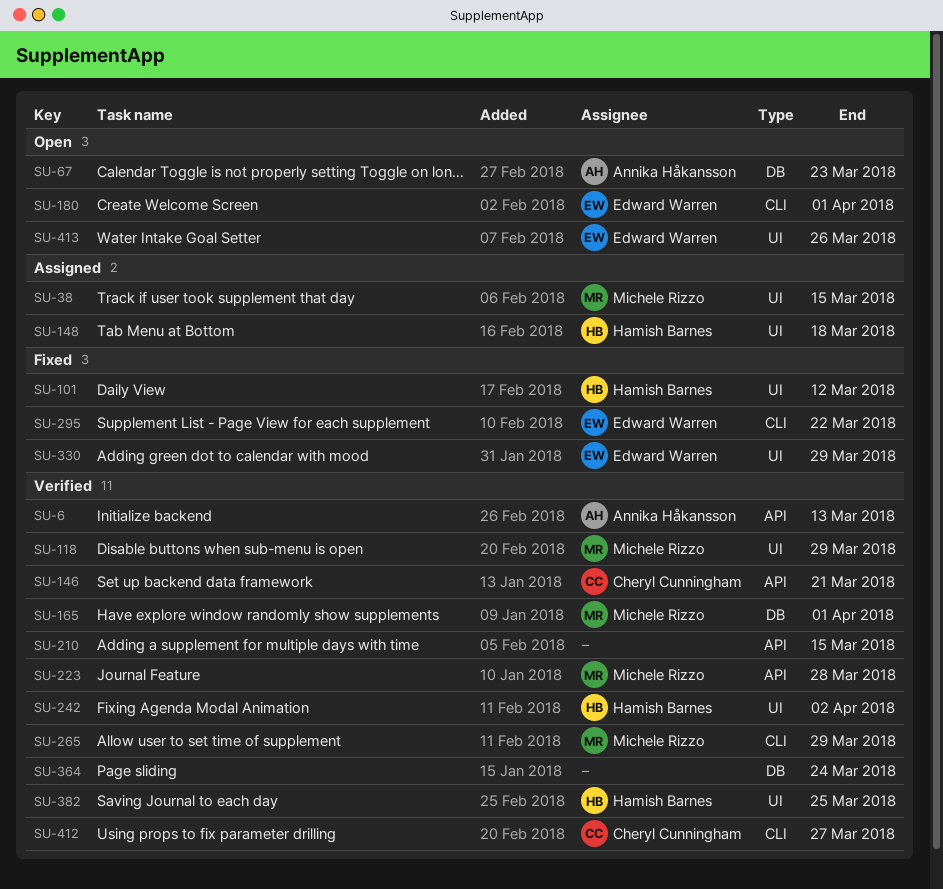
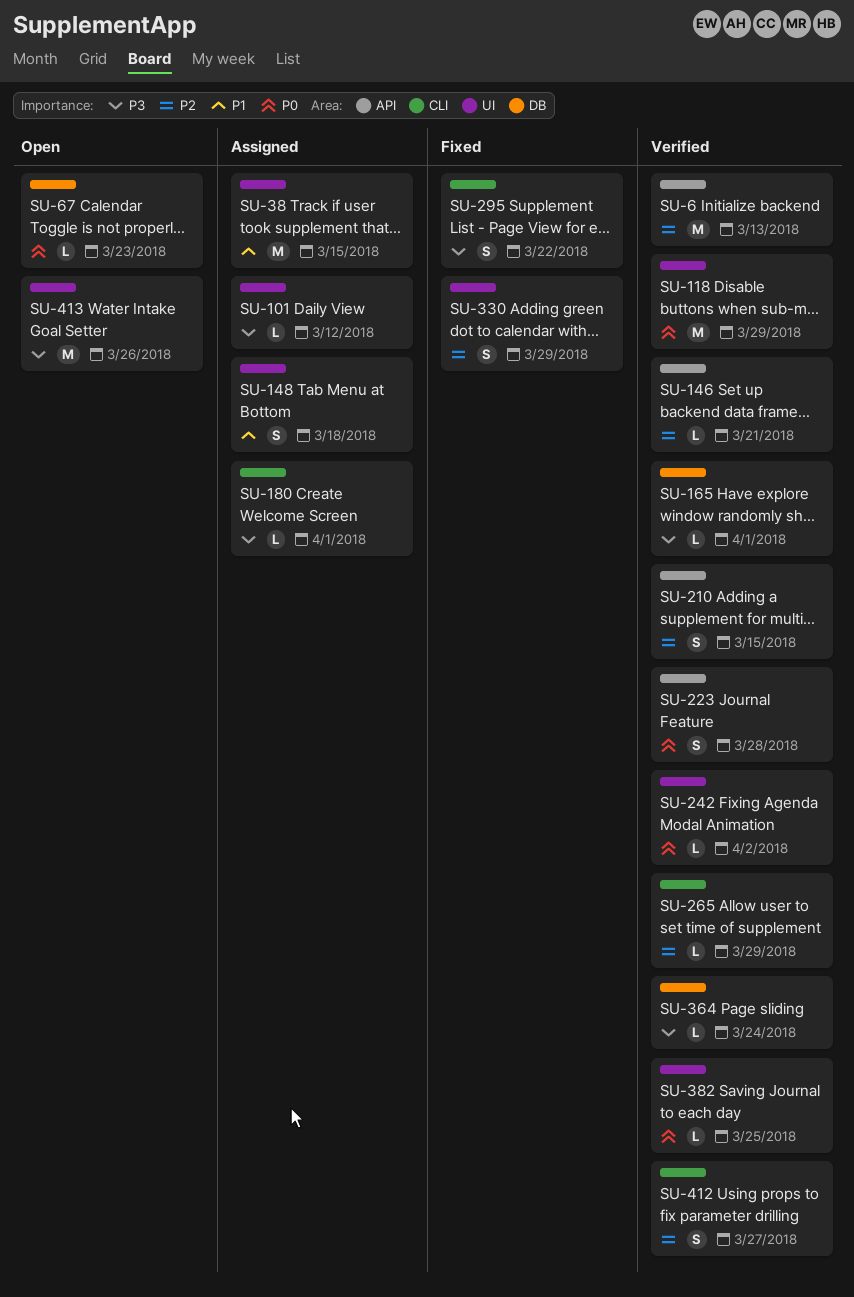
SU-101, status: Fixed -> Assigned
SU-180, status: Open -> Assigned

